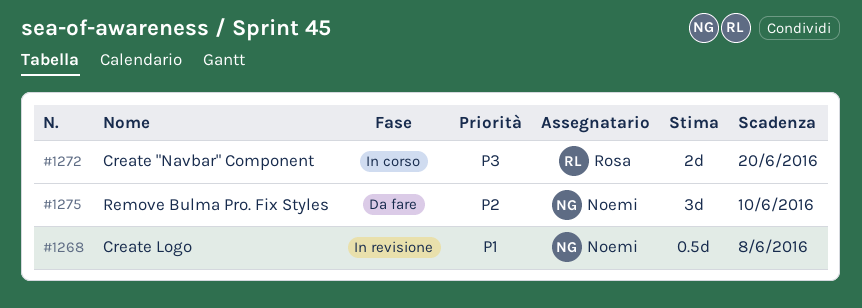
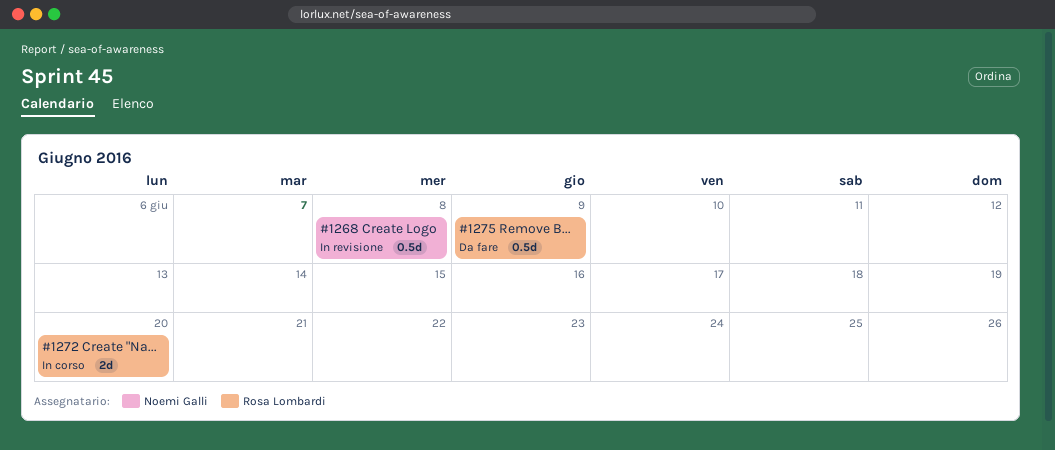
#1275, owner: Noemi Galli -> Rosa Lombardi
#1275, estimate: 3d -> 0.5d
#1275, due: Jun 10 -> Jun 9

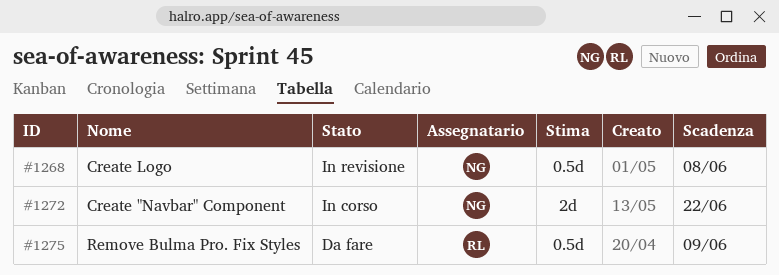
#1272, owner: Rosa Lombardi -> Noemi Galli
#1272, due: Jun 20 -> Jun 22

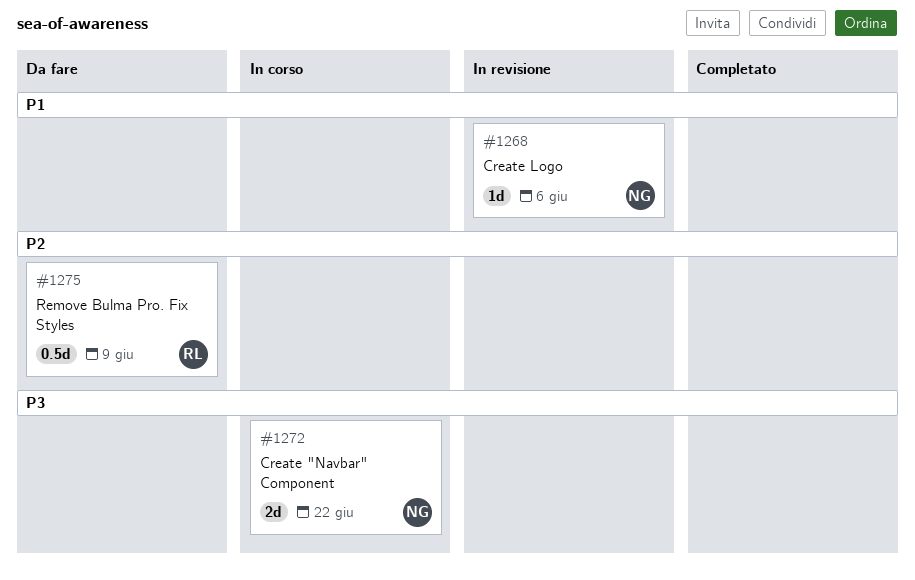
#1268, estimate: 0.5d -> 1d
#1268, due: Jun 8 -> Jun 6

